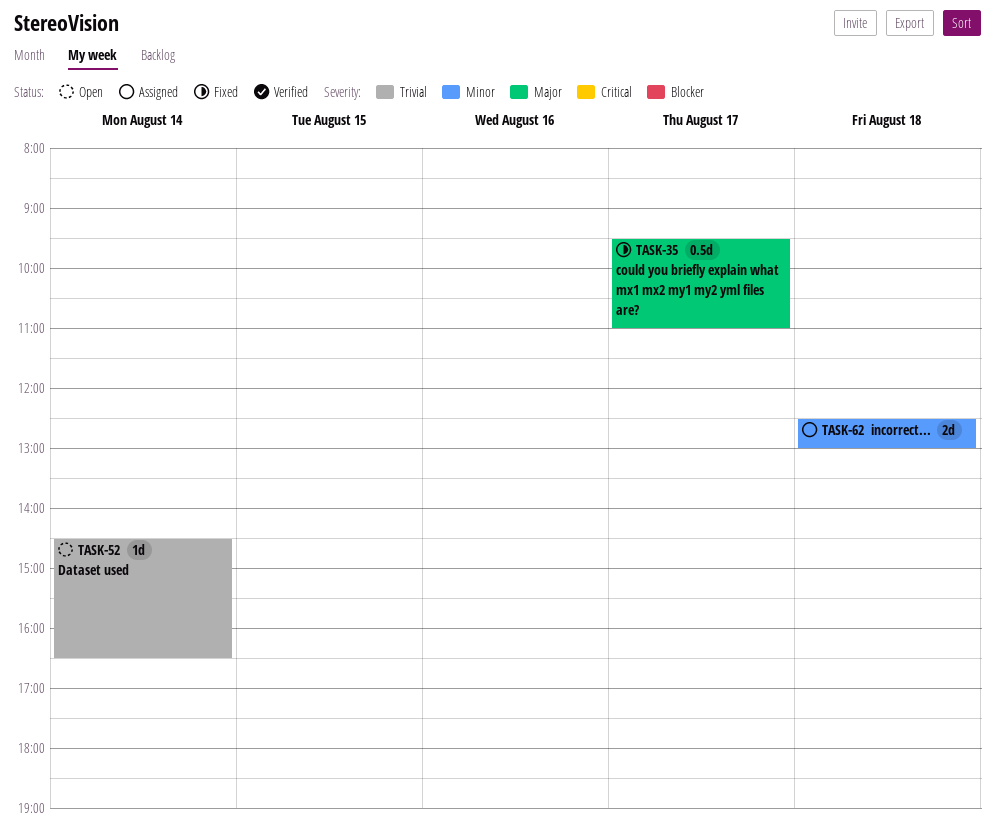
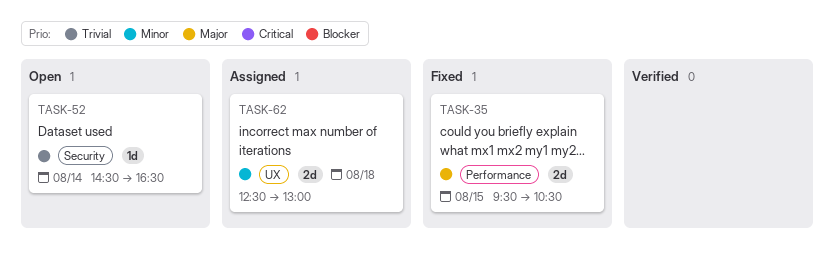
TASK-35, estimate: 0.5d -> 2d
TASK-35, day: Aug 17 -> Aug 15
TASK-35, ends: 11:00 -> 10:30

